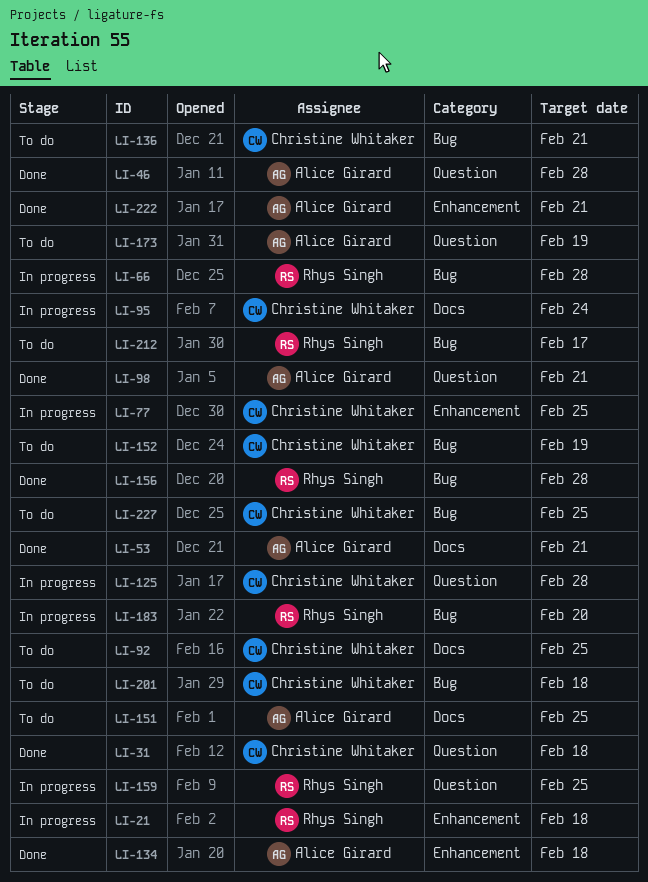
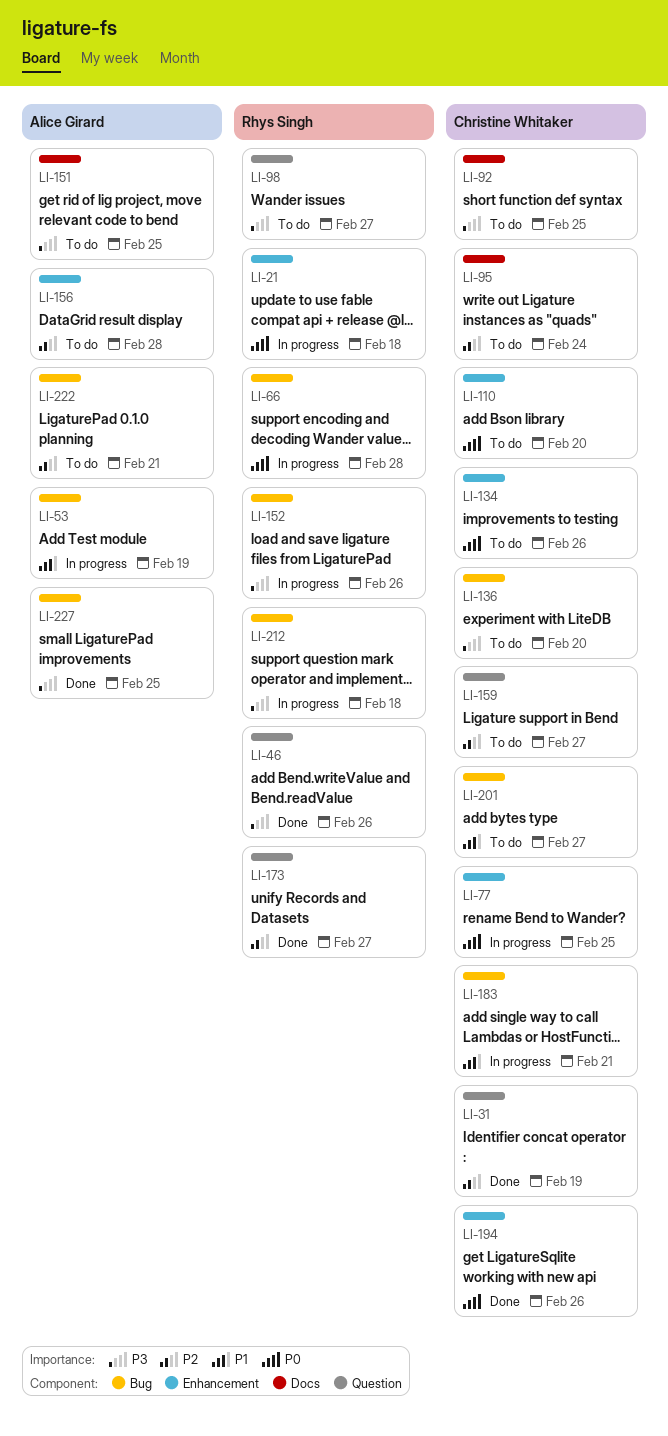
LI-31, due: Feb 18 -> Feb 19
LI-46, owner: Alice Girard -> Rhys Singh
LI-46, due: Feb 28 -> Feb 26
LI-53, status: Done -> In progress
LI-53, label: Docs -> Bug
LI-53, due: Feb 21 -> Feb 19
LI-95, status: In progress -> To do
LI-98, status: Done -> To do
LI-98, owner: Alice Girard -> Rhys Singh
LI-98, due: Feb 21 -> Feb 27
LI-110: none -> present
LI-125: present -> none
LI-134, status: Done -> To do
LI-134, owner: Alice Girard -> Christine Whitaker
LI-134, due: Feb 18 -> Feb 26
LI-136, due: Feb 21 -> Feb 20
LI-152, status: To do -> In progress
LI-152, owner: Christine Whitaker -> Rhys Singh
LI-152, due: Feb 19 -> Feb 26
LI-156, status: Done -> To do
LI-156, owner: Rhys Singh -> Alice Girard
LI-156, label: Bug -> Enhancement
LI-159, status: In progress -> To do
LI-159, owner: Rhys Singh -> Christine Whitaker
LI-159, due: Feb 25 -> Feb 27
LI-173, status: To do -> Done
LI-173, owner: Alice Girard -> Rhys Singh
LI-173, due: Feb 19 -> Feb 27
LI-183, owner: Rhys Singh -> Christine Whitaker
LI-183, due: Feb 20 -> Feb 21
LI-194: none -> present
LI-201, due: Feb 18 -> Feb 27
LI-212, status: To do -> In progress
LI-212, due: Feb 17 -> Feb 18
LI-222, status: Done -> To do
LI-222, label: Enhancement -> Bug
LI-227, status: To do -> Done
LI-227, owner: Christine Whitaker -> Alice Girard

